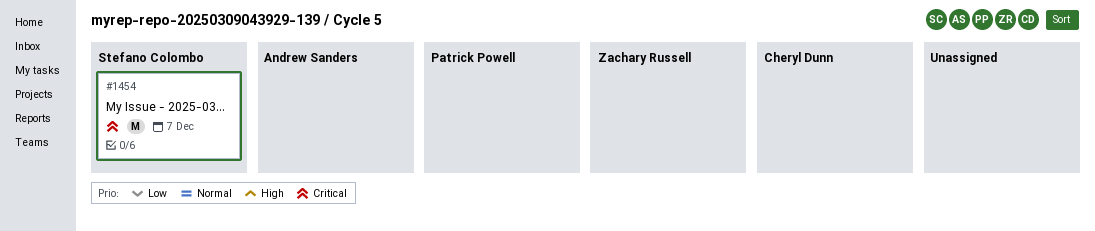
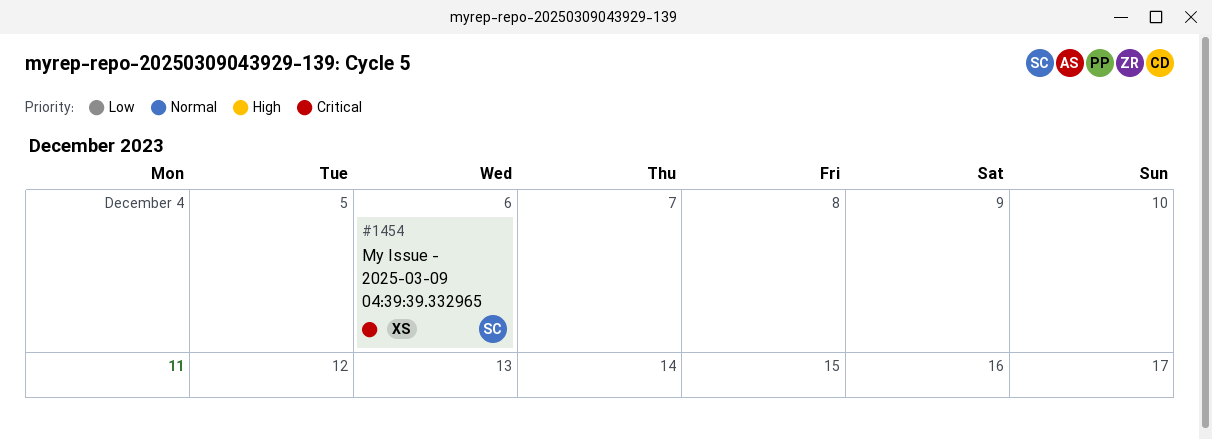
#1454, estimate: M -> XS
#1454, due: Dec 7 -> Dec 6

